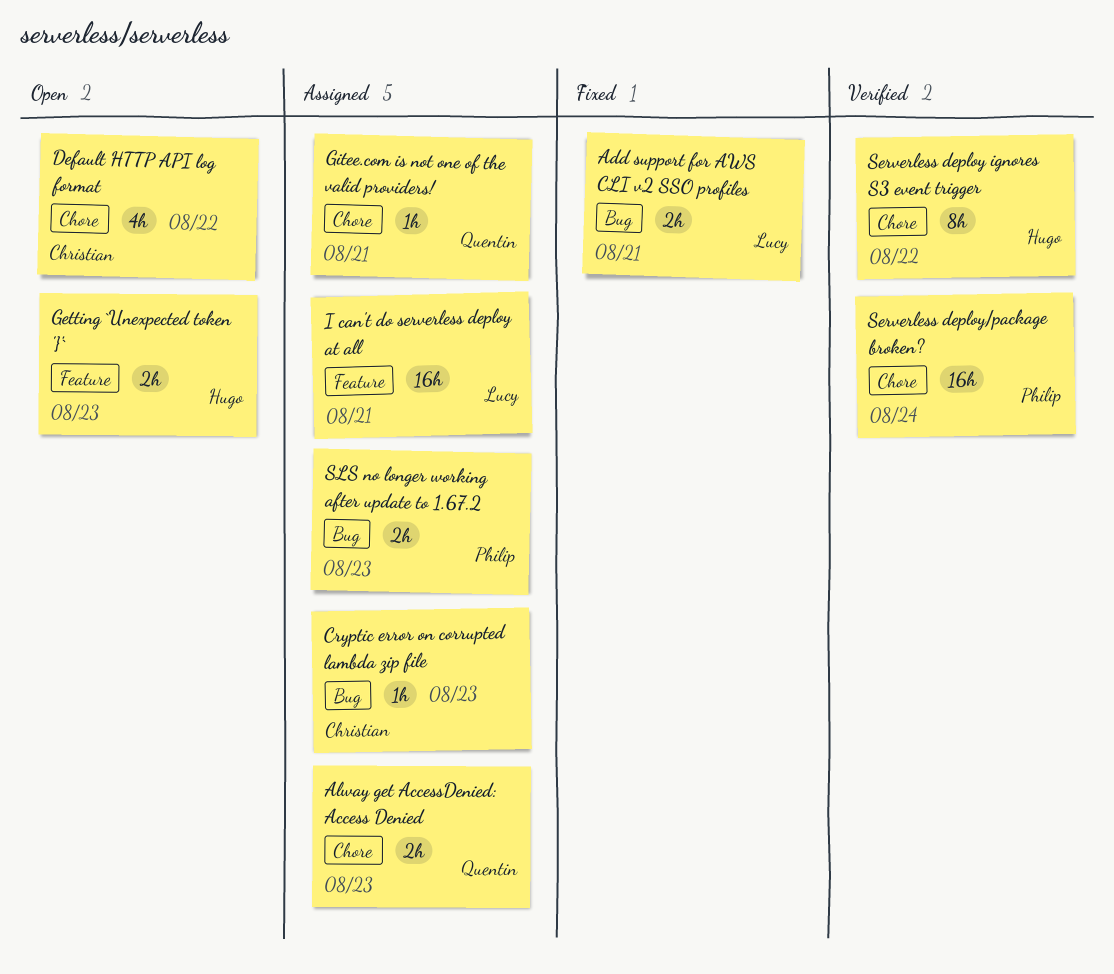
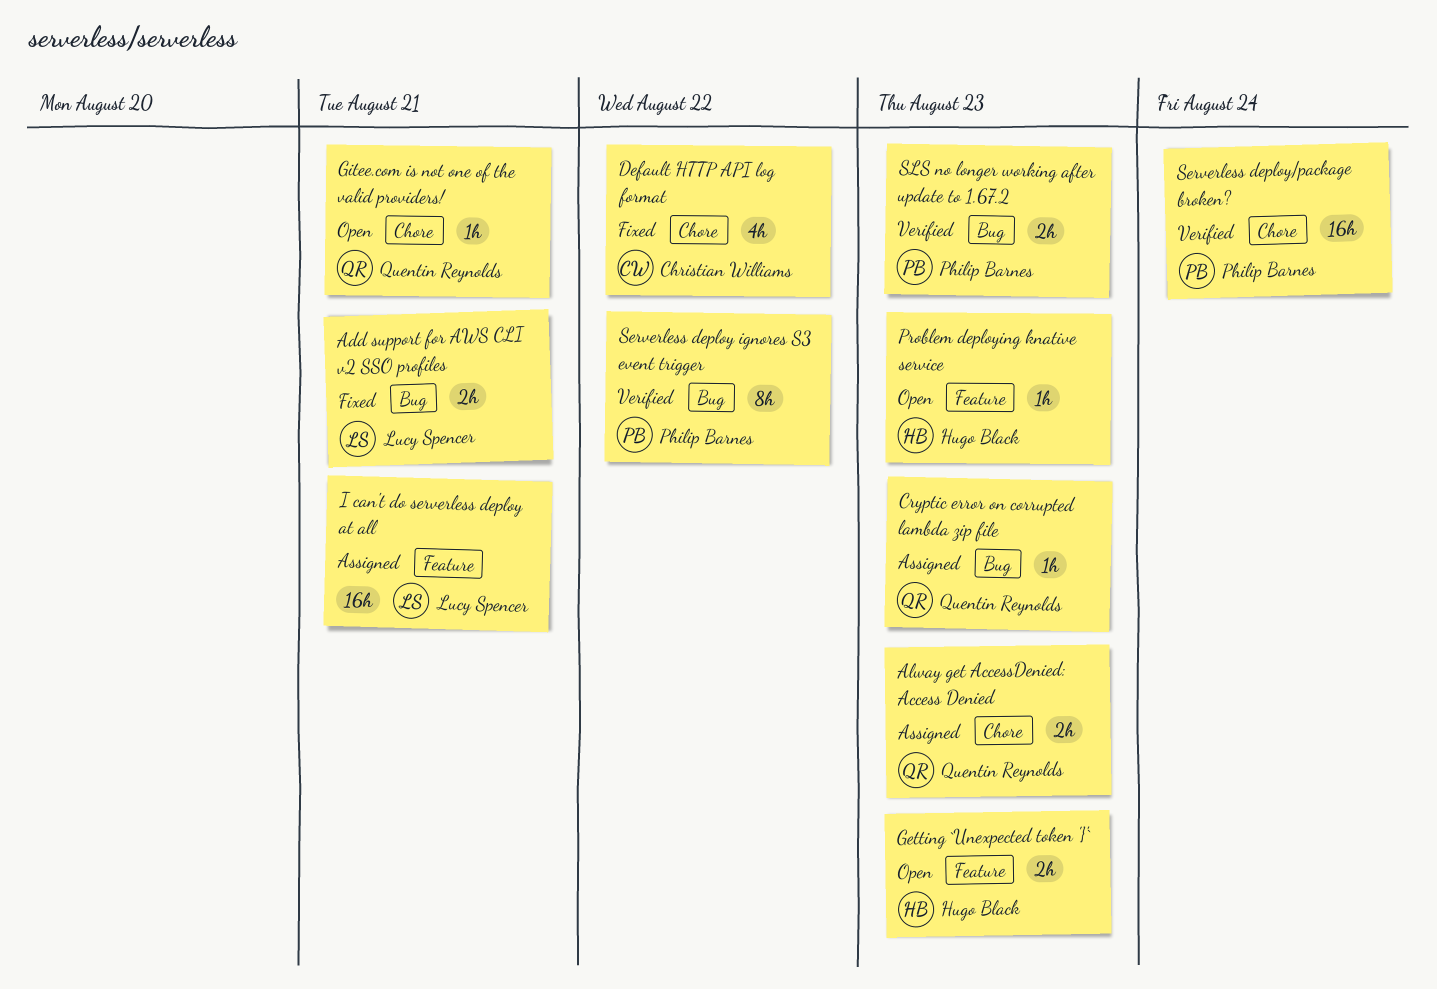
Cryptic error on corrupted lambda zip file, owner: Christian Williams -> Quentin Reynolds
Default HTTP API log format, status: Open -> Fixed
Gitee.com is not one of the valid providers!, status: Assigned -> Open
Problem deploying knative service: none -> present
Serverless deploy ignores S3 event trigger, owner: Hugo Black -> Philip Barnes
Serverless deploy ignores S3 event trigger, label: Chore -> Bug
SLS no longer working after update to 1.67.2, status: Assigned -> Verified

